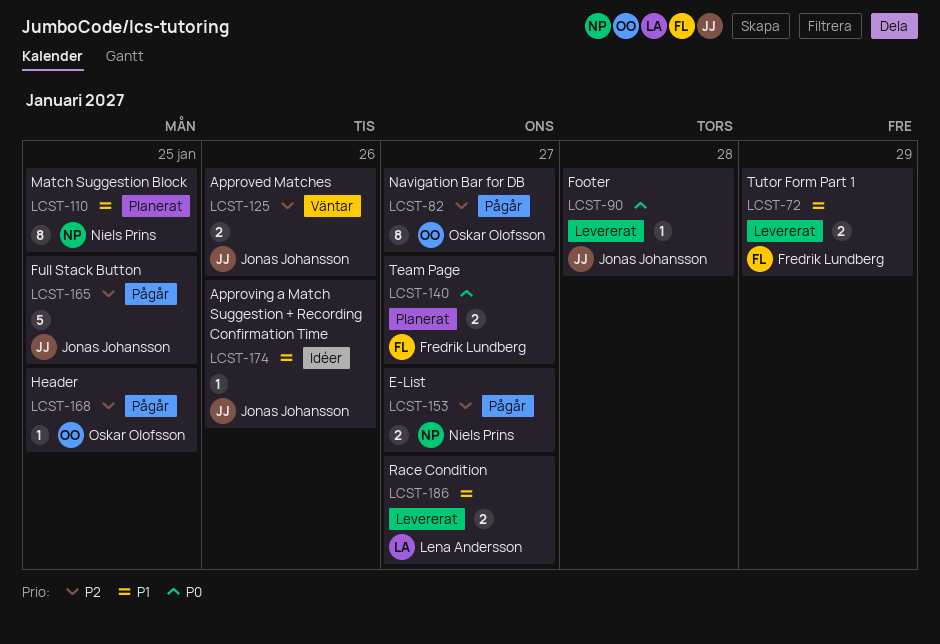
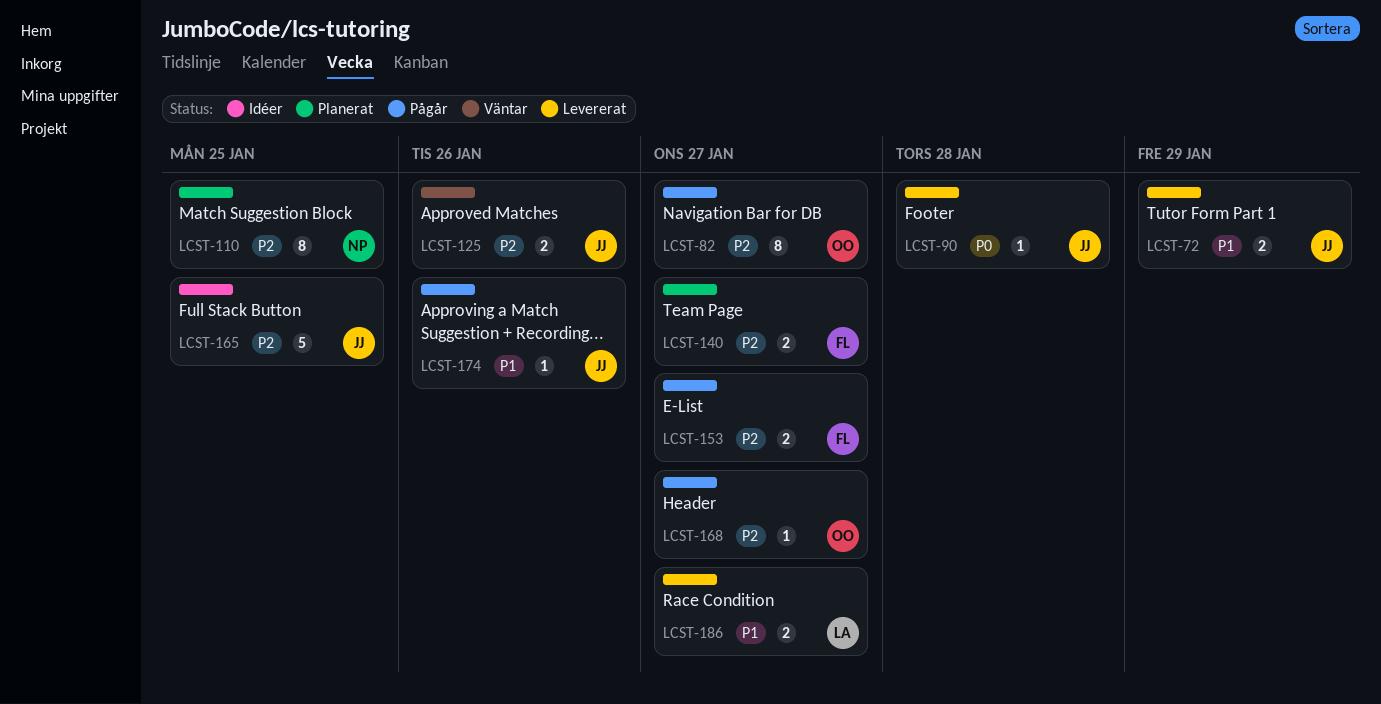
LCST-72, owner: Fredrik Lundberg -> Jonas Johansson
LCST-110, priority: P1 -> P2
LCST-140, priority: P0 -> P2
LCST-153, owner: Niels Prins -> Fredrik Lundberg
LCST-165, status: Pågår -> Idéer
LCST-168, due: Jan 25 -> Jan 27
LCST-174, status: Idéer -> Pågår

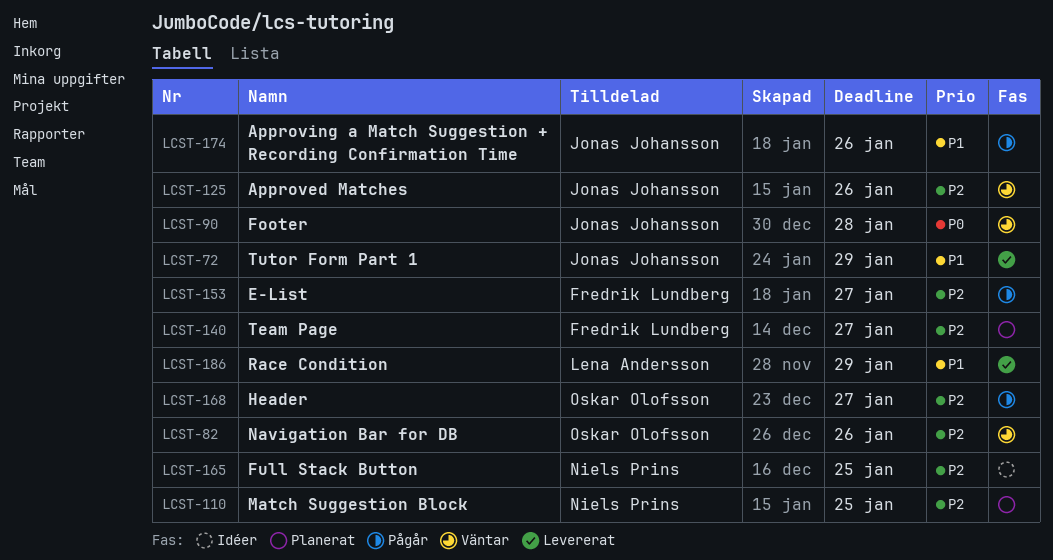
LCST-82, status: Pågår -> Väntar
LCST-82, due: Jan 27 -> Jan 26
LCST-90, status: Levererat -> Väntar
LCST-165, owner: Jonas Johansson -> Niels Prins
LCST-186, due: Jan 27 -> Jan 29

